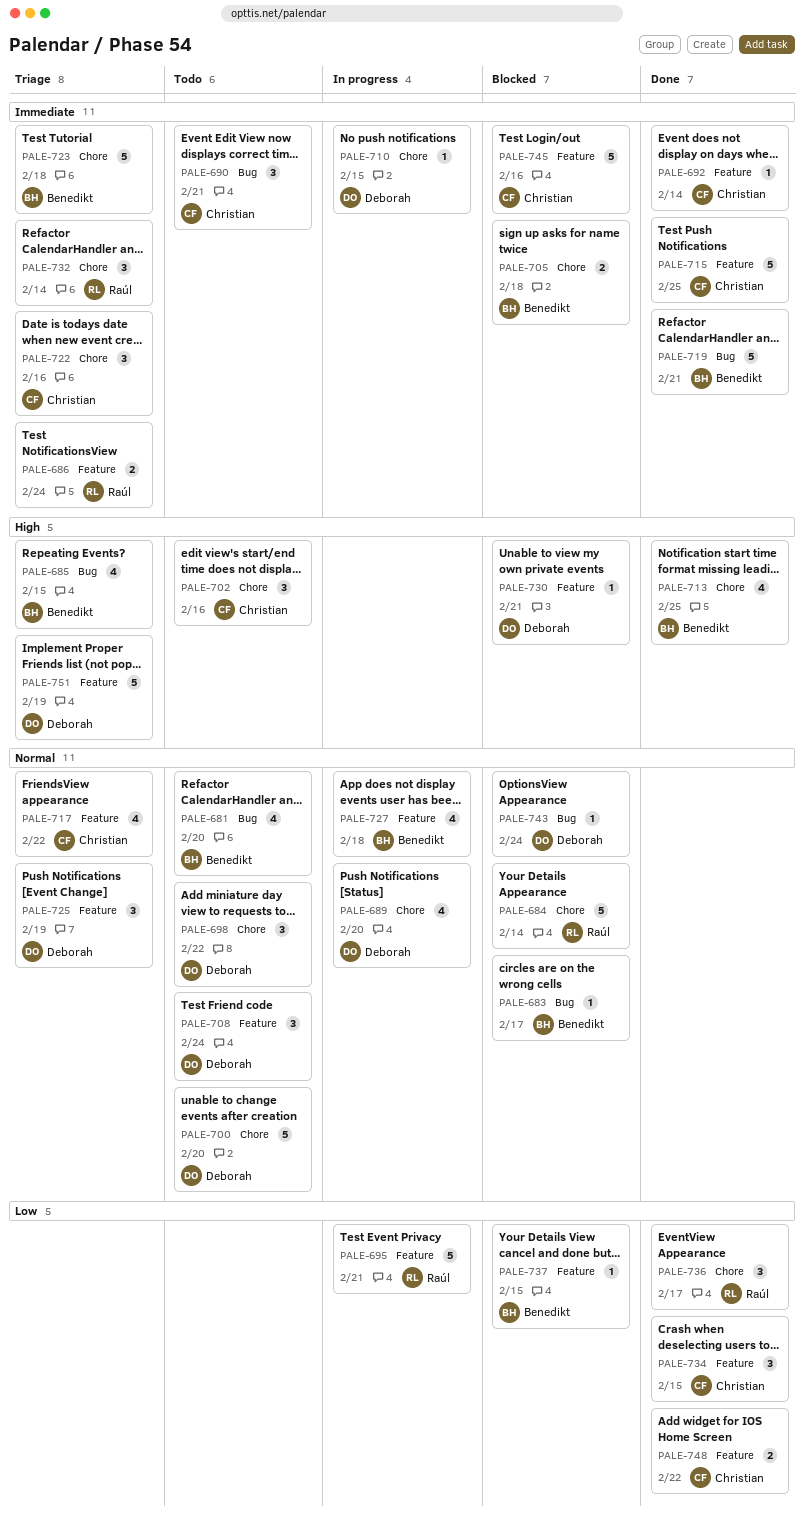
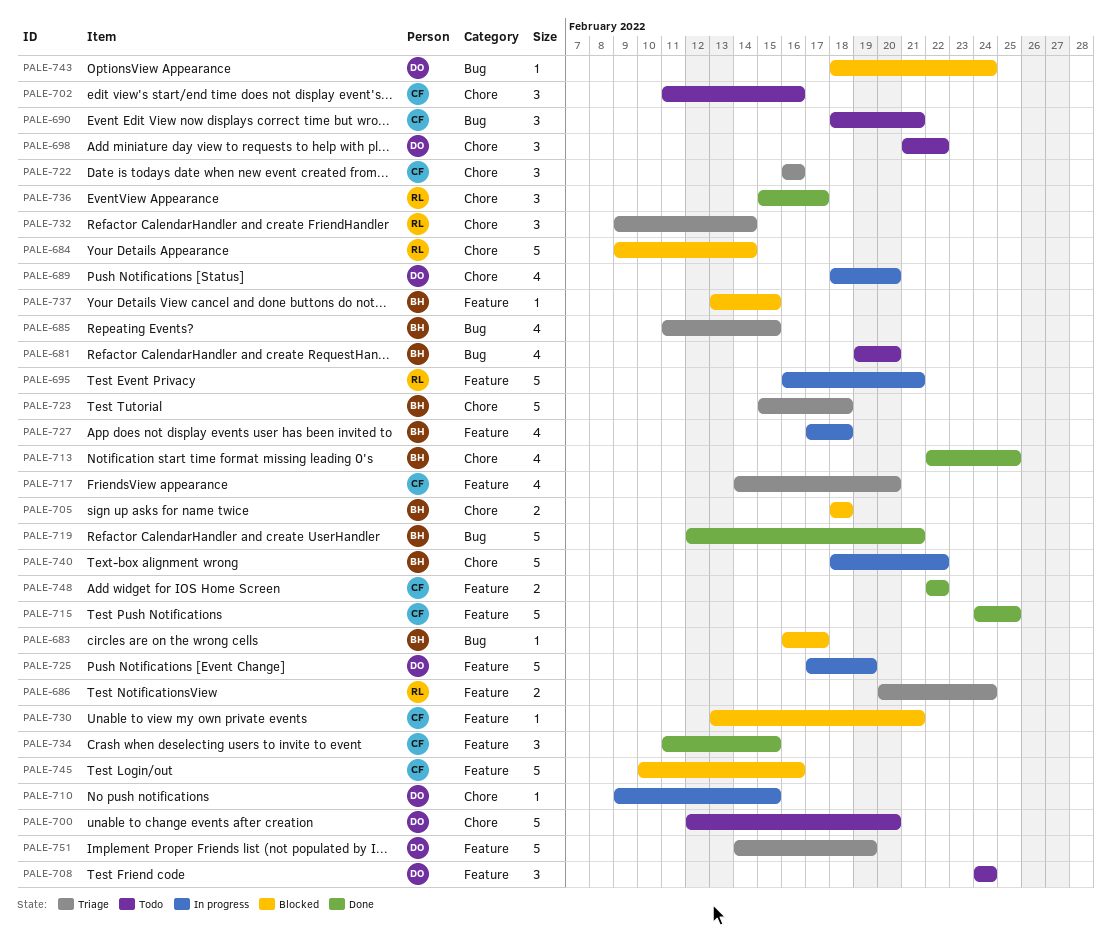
PALE-692: present -> none
PALE-717, due: Feb 22 -> Feb 20
PALE-725, status: Triage -> In progress
PALE-725, estimate: 3 -> 5
PALE-730, owner: Deborah -> Christian
PALE-740: none -> present

